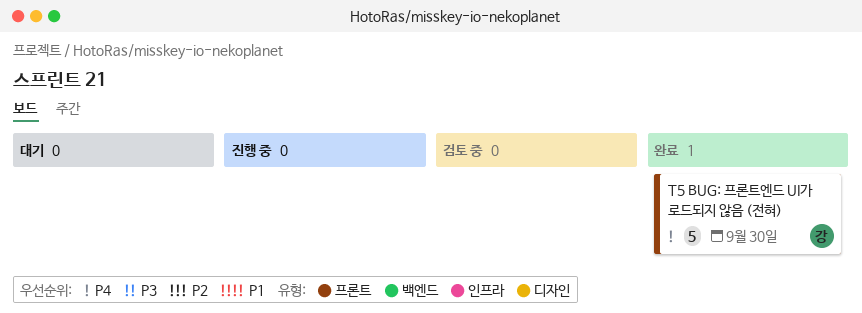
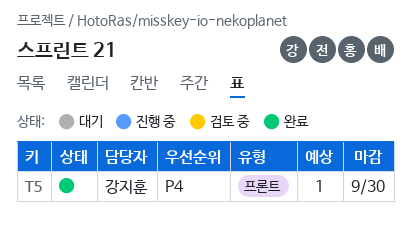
T5, estimate: 5 -> 1

